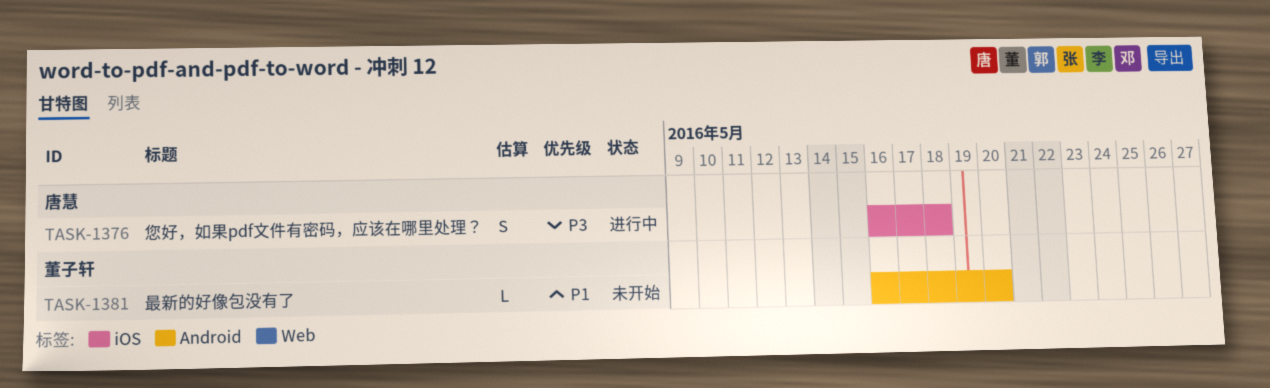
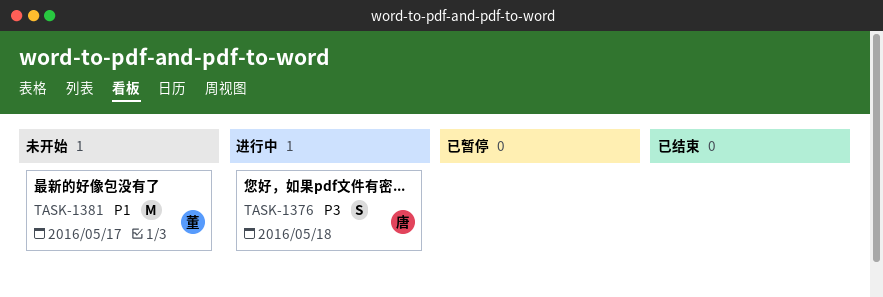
TASK-1381, estimate: L -> M
TASK-1381, due: May 20 -> May 17

